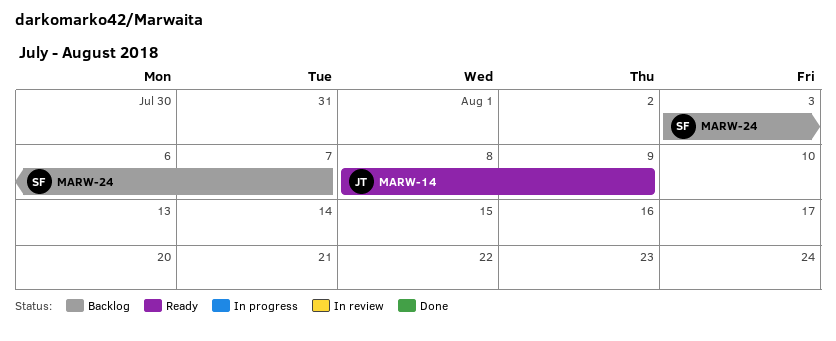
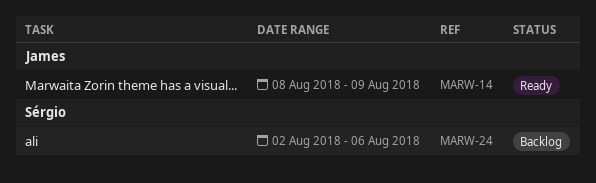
MARW-24, start: Aug 3 -> Aug 2
MARW-24, due: Aug 7 -> Aug 6

